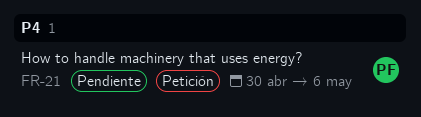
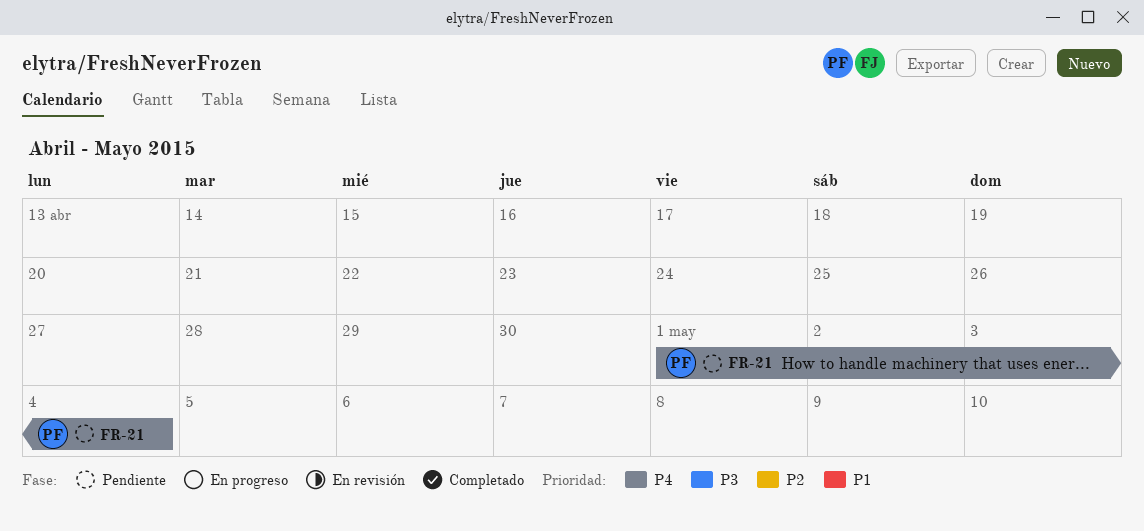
FR-21, start: Apr 30 -> May 1
FR-21, due: May 6 -> May 4

